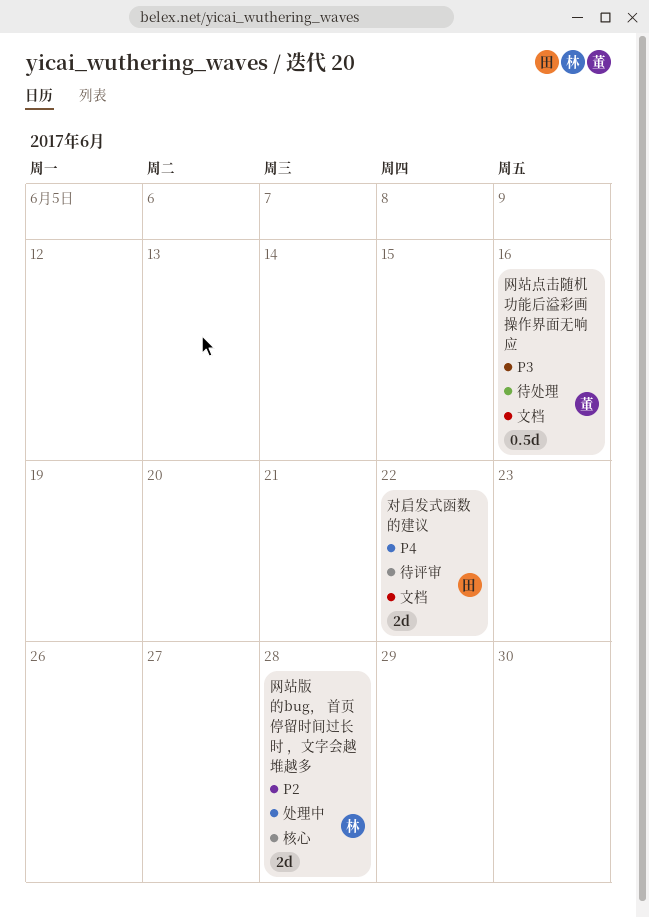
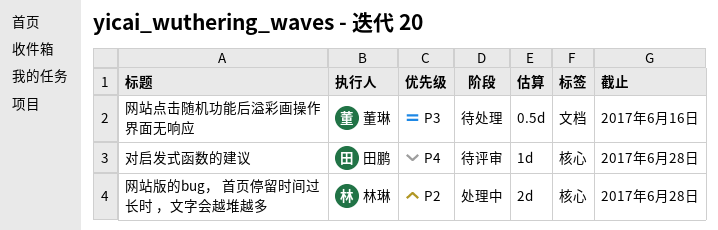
对启发式函数的建议, label: 文档 -> 核心
对启发式函数的建议, estimate: 2d -> 1d
对启发式函数的建议, due: Jun 22 -> Jun 28

